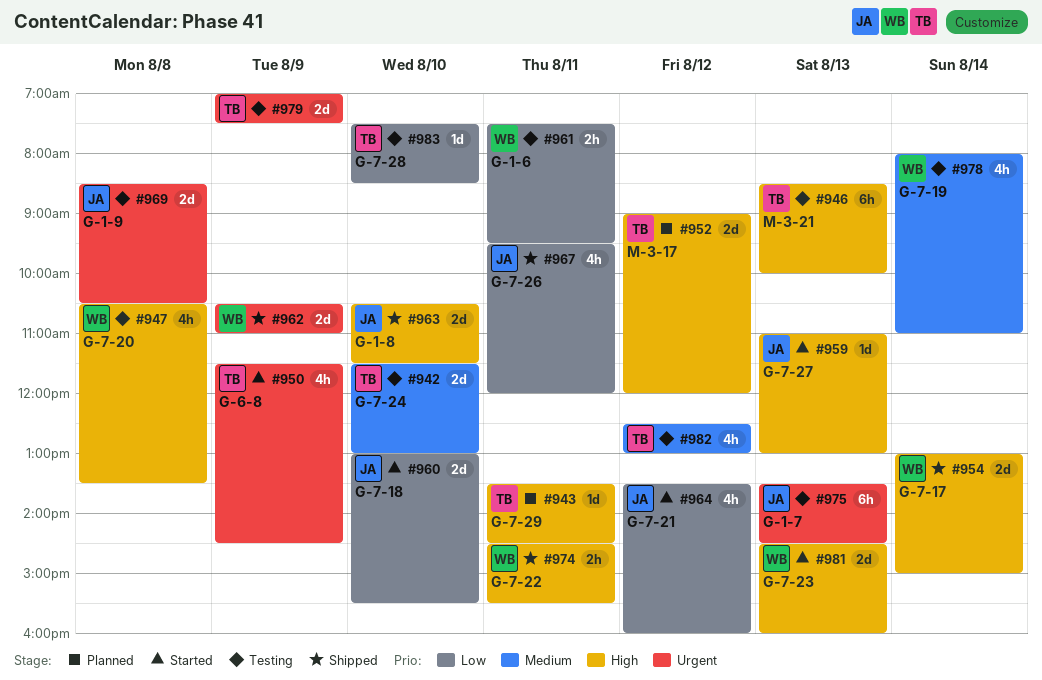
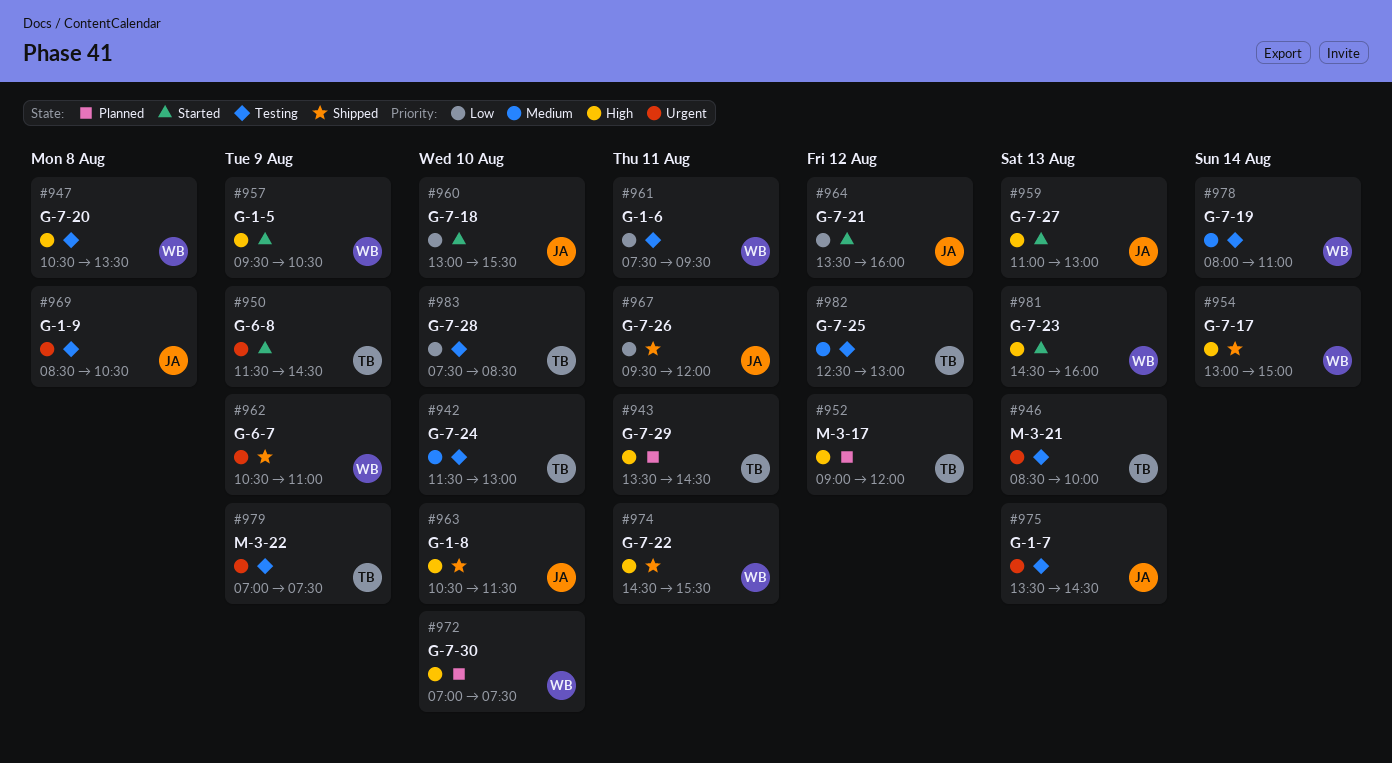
#946, priority: High -> Urgent
#957: none -> present
#972: none -> present

